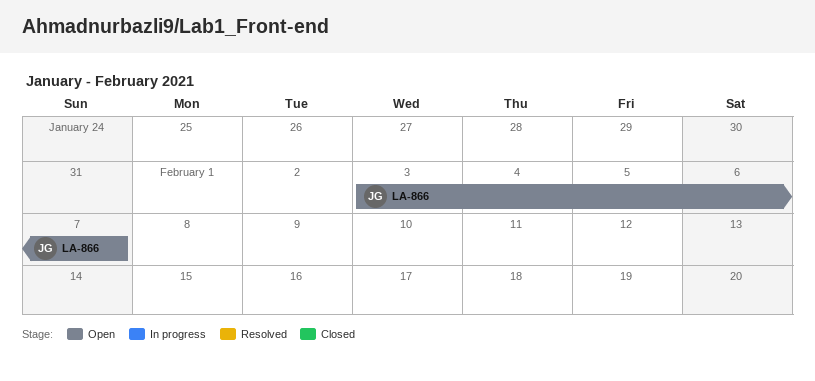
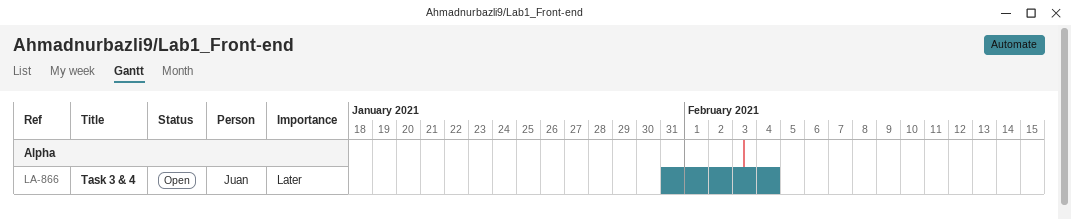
LA-866, start: Feb 3 -> Jan 31
LA-866, due: Feb 7 -> Feb 4

